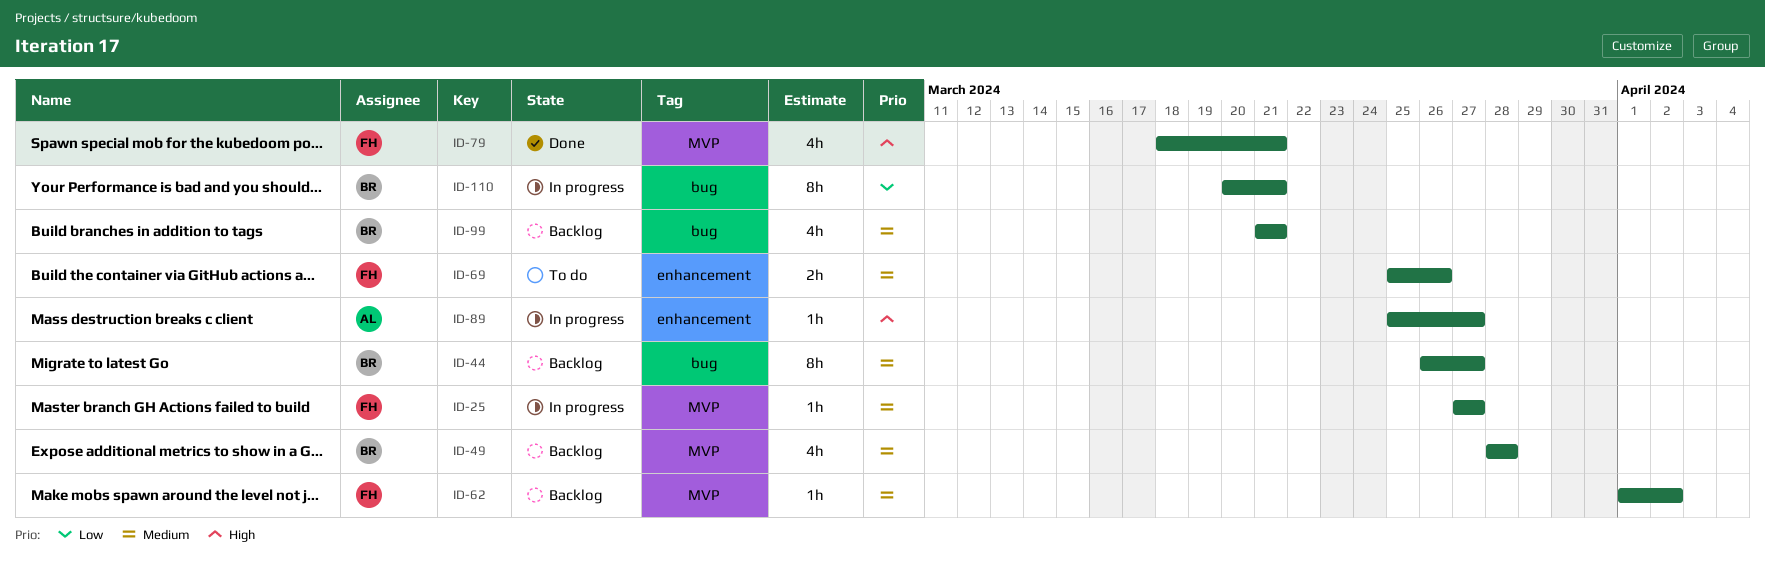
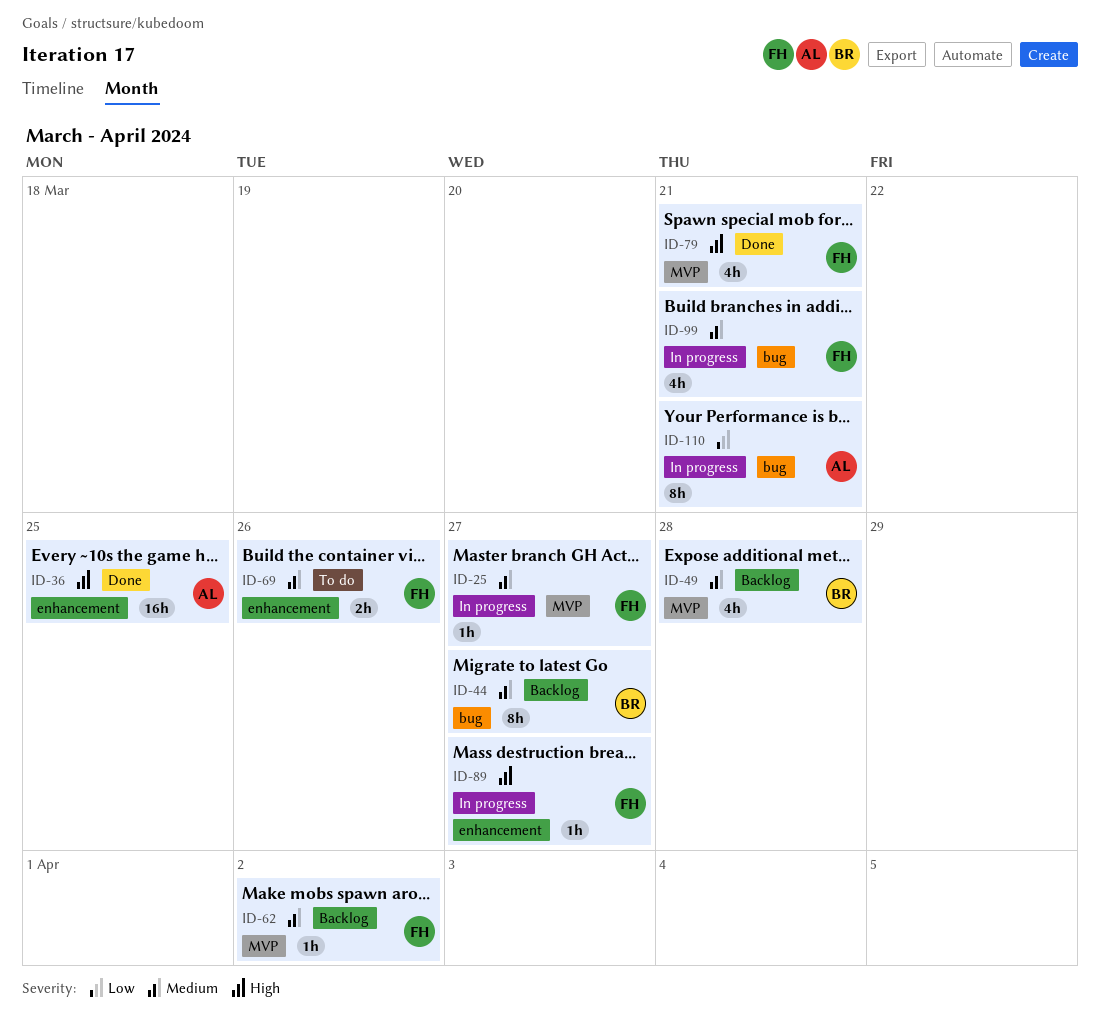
ID-36: none -> present
ID-89, owner: AL -> FH
ID-99, status: Backlog -> In progress
ID-99, owner: BR -> FH
ID-110, owner: BR -> AL

